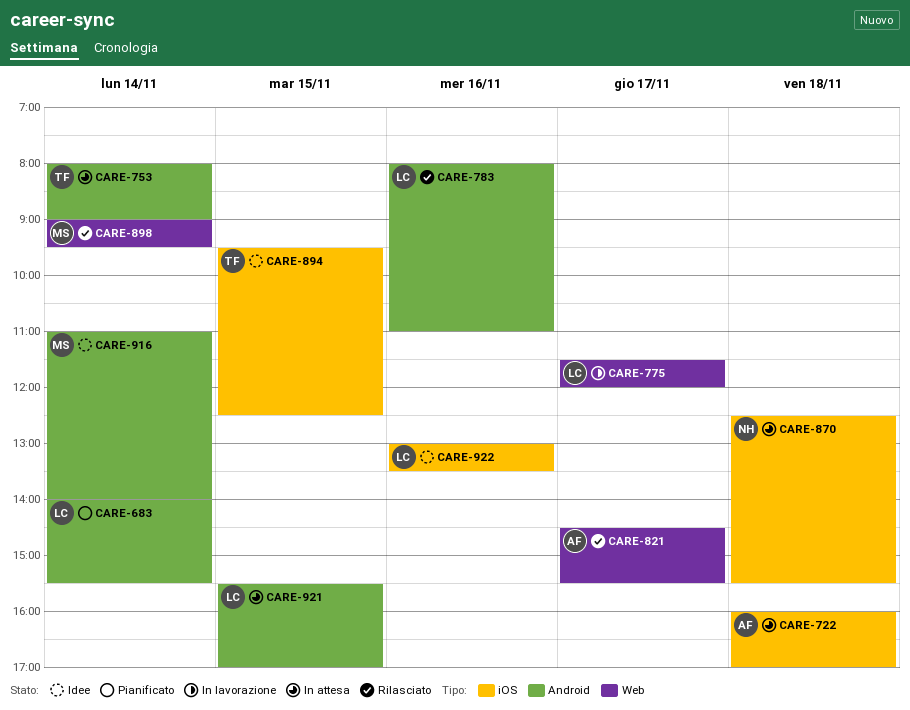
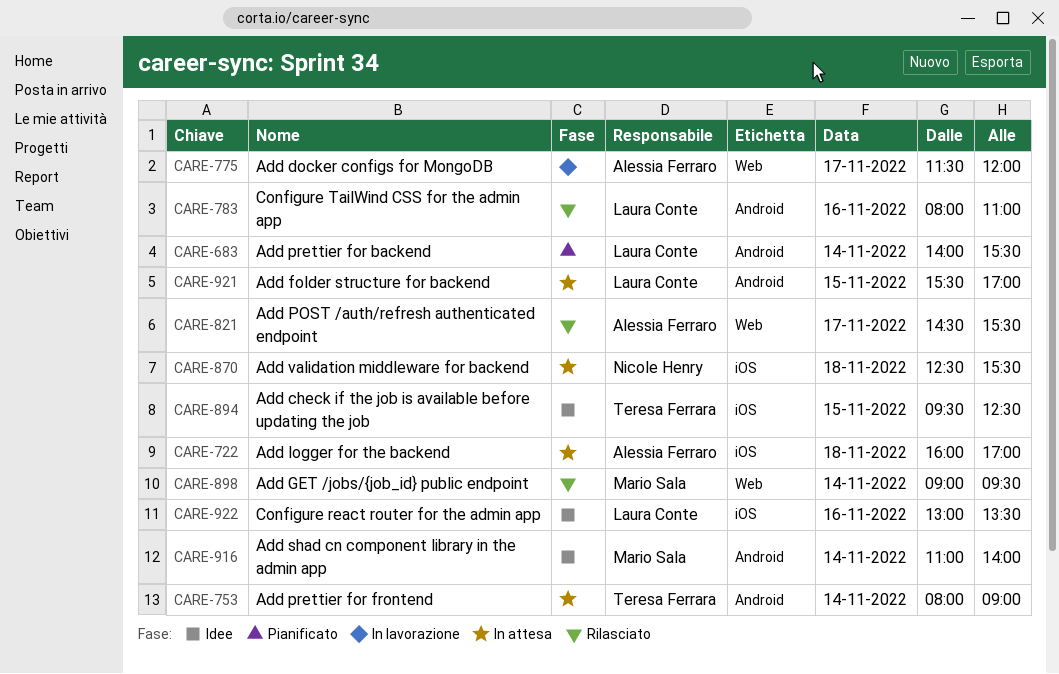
CARE-775, owner: Laura Conte -> Alessia Ferraro

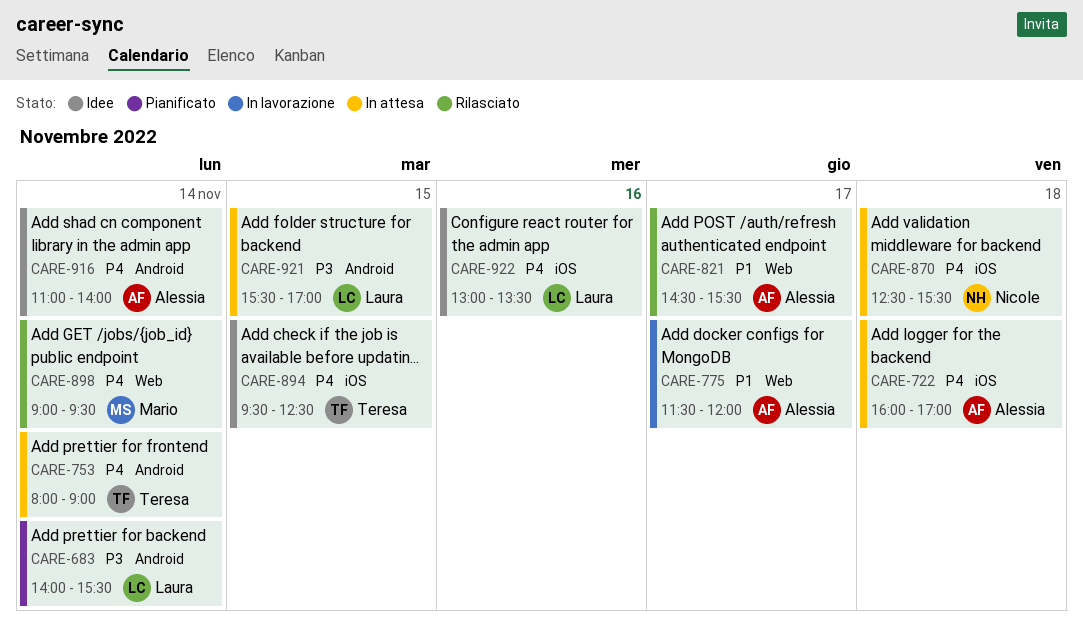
CARE-783: present -> none
CARE-916, owner: Mario Sala -> Alessia Ferraro

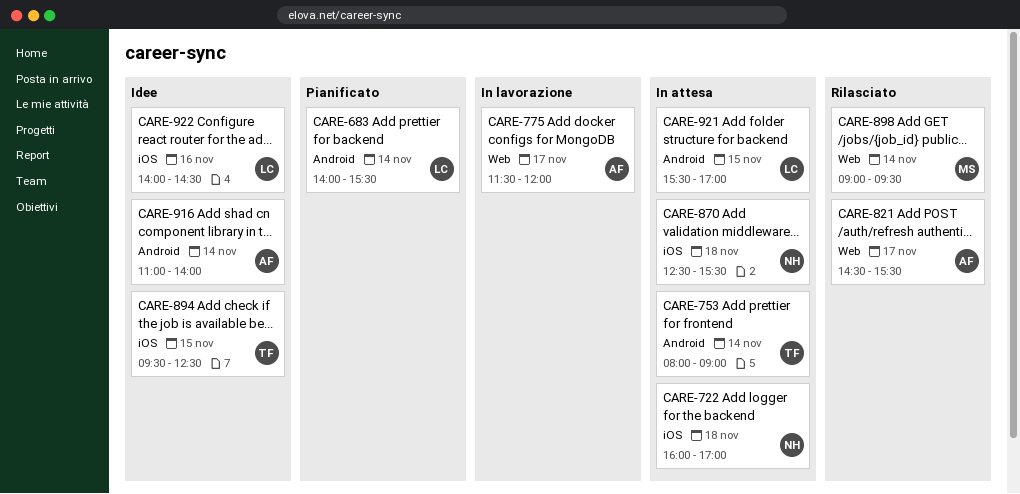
CARE-722, owner: Alessia -> Nicole
CARE-922, begins: 13:00 -> 14:00
CARE-922, ends: 13:30 -> 14:30

